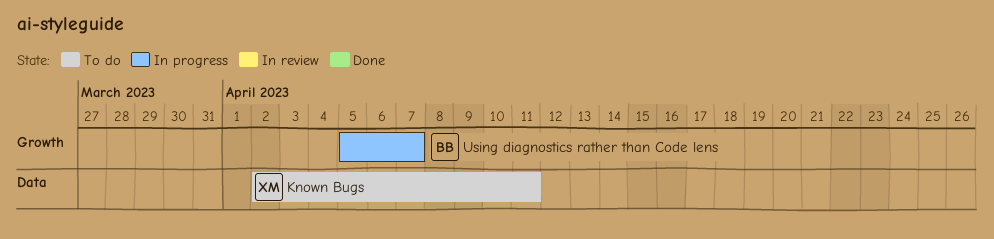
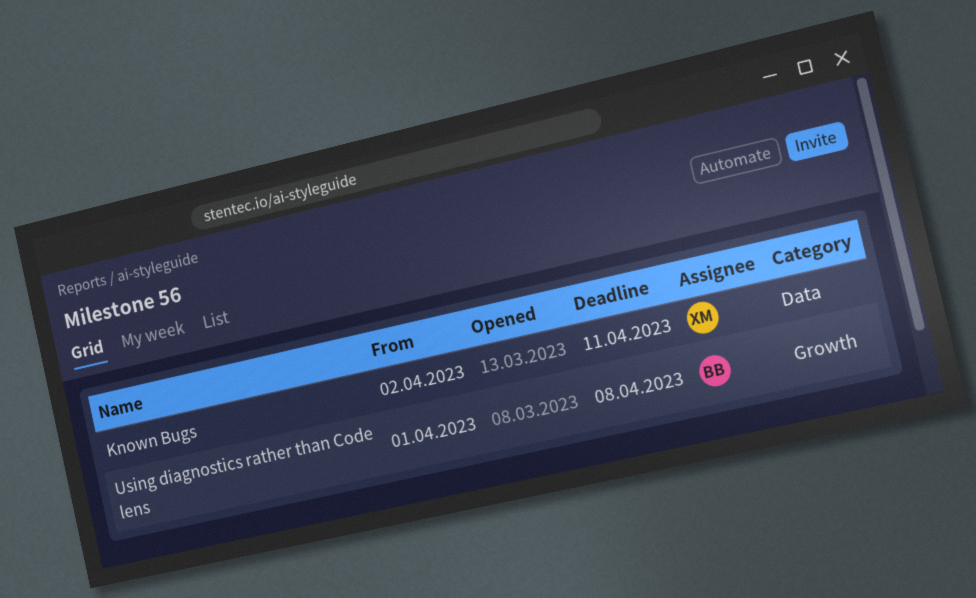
Using diagnostics rather than Code lens, start: Apr 5 -> Apr 1
Using diagnostics rather than Code lens, due: Apr 7 -> Apr 8

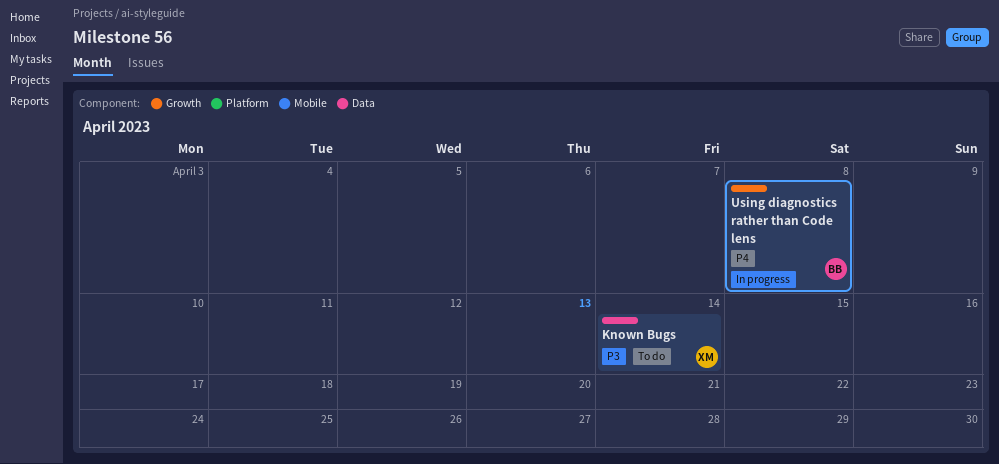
Known Bugs, due: Apr 11 -> Apr 14

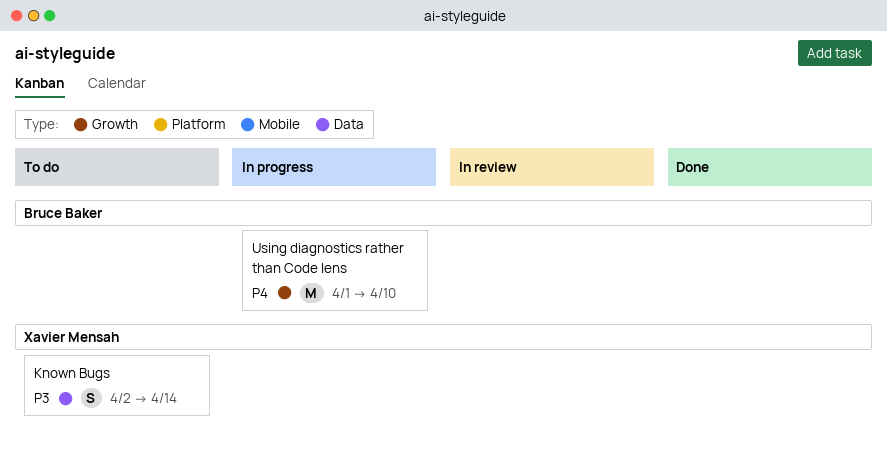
Using diagnostics rather than Code lens, due: Apr 8 -> Apr 10

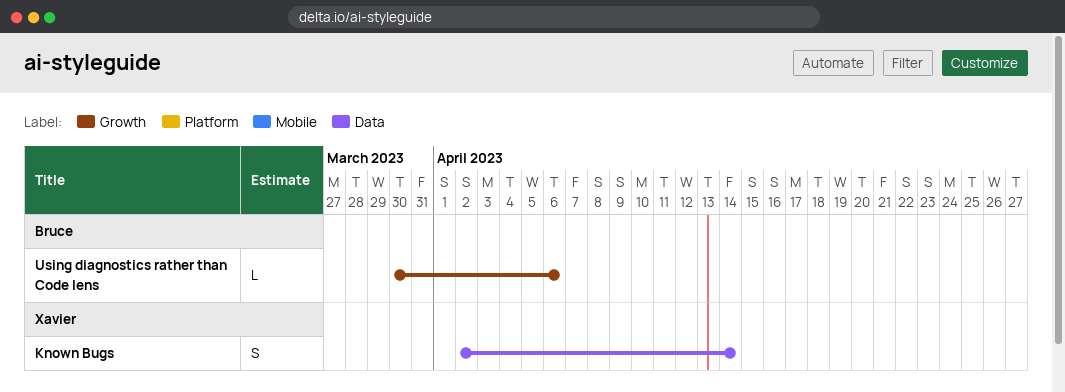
Using diagnostics rather than Code lens, estimate: M -> L
Using diagnostics rather than Code lens, start: Apr 1 -> Mar 30
Using diagnostics rather than Code lens, due: Apr 10 -> Apr 6

